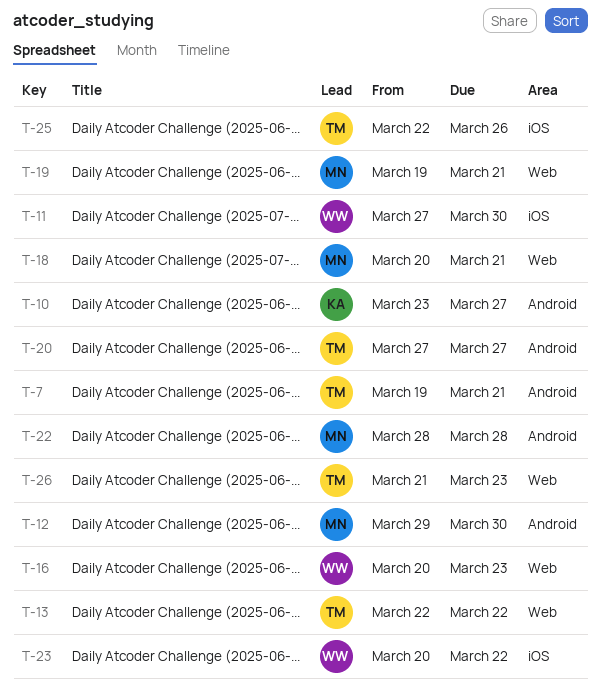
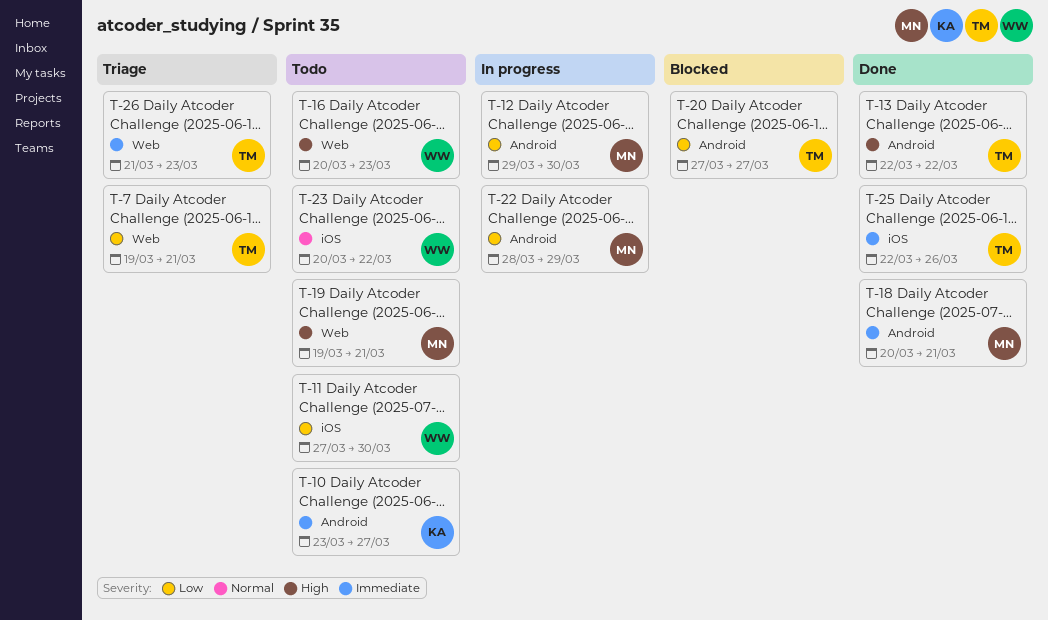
T-7, label: Android -> Web
T-13, label: Web -> Android
T-18, label: Web -> Android
T-22, due: Mar 28 -> Mar 29

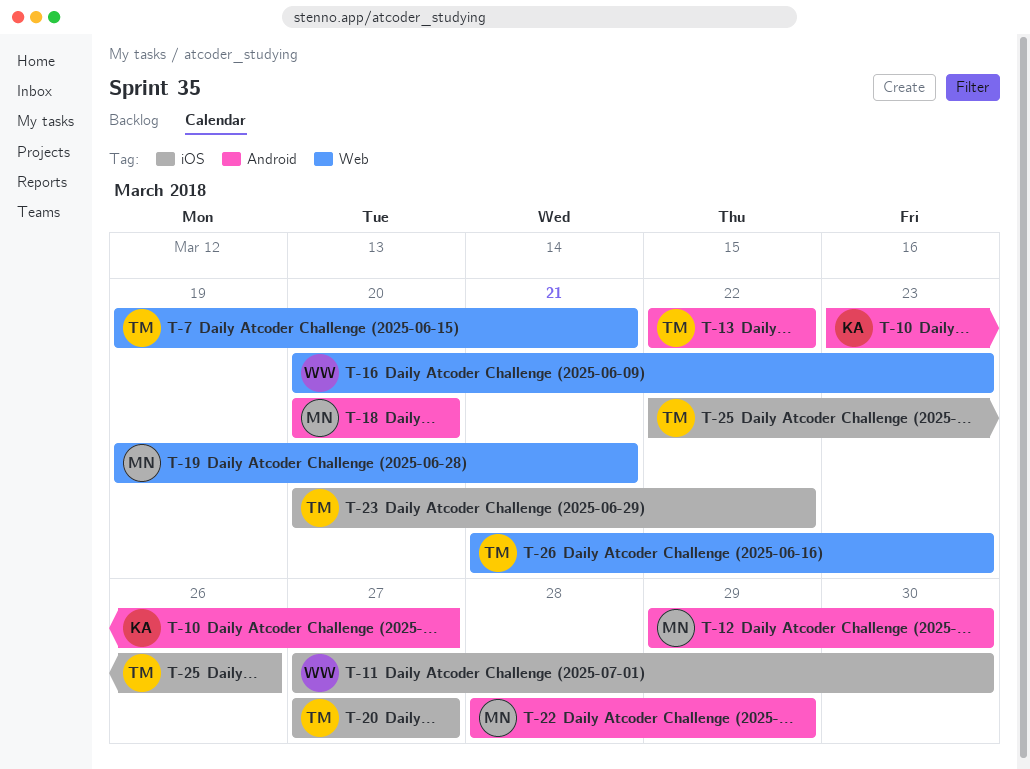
T-18, due: Mar 21 -> Mar 20
T-20, label: Android -> iOS
T-23, owner: WW -> TM

